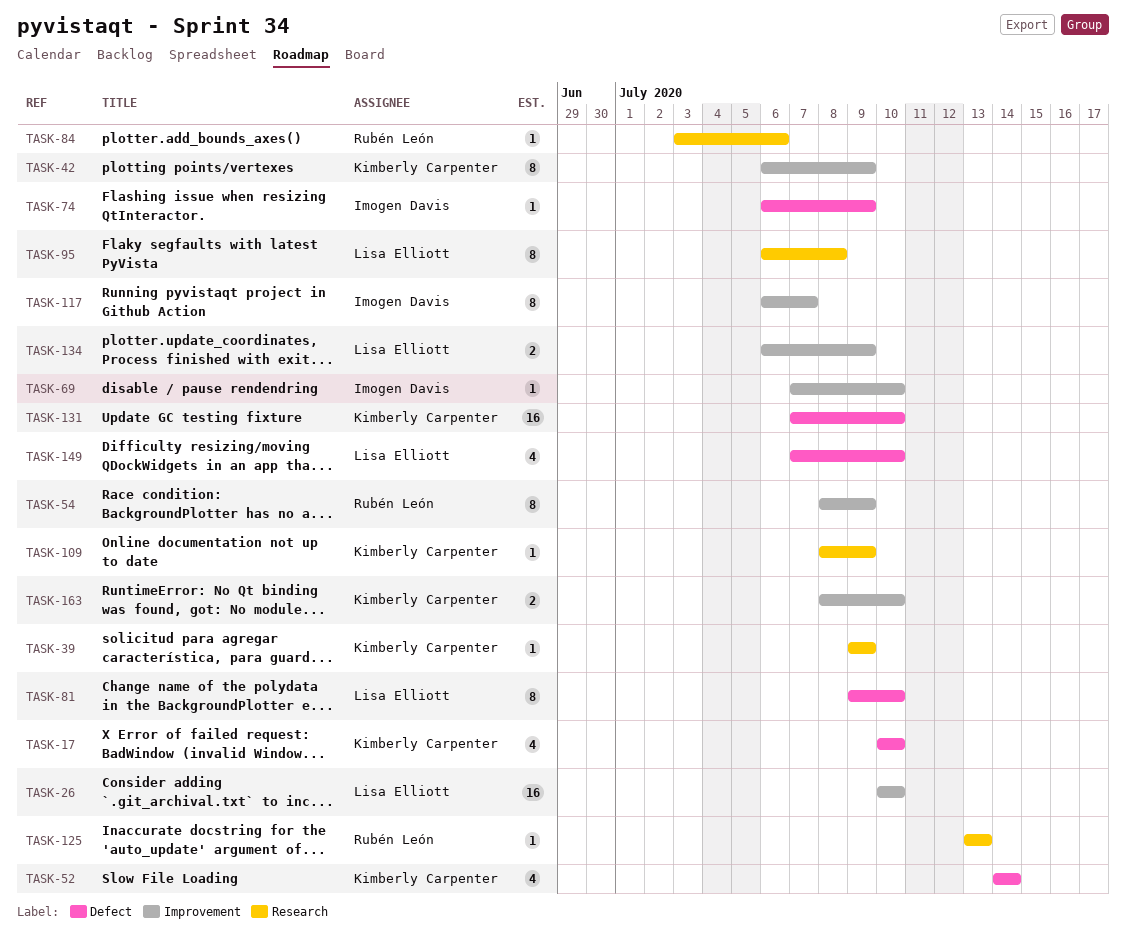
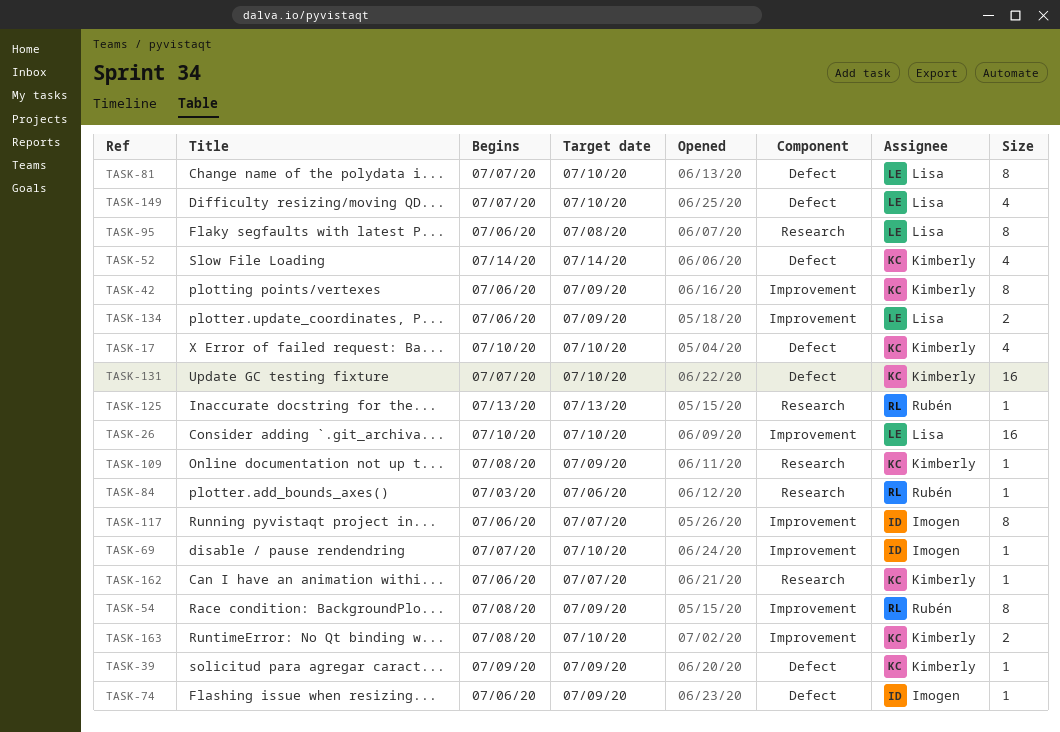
TASK-39, label: Research -> Defect
TASK-81, start: Jul 9 -> Jul 7
TASK-162: none -> present

